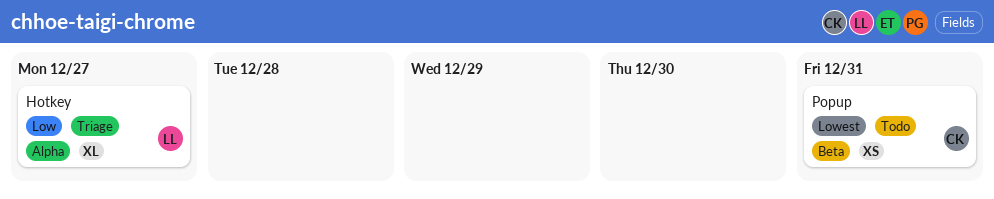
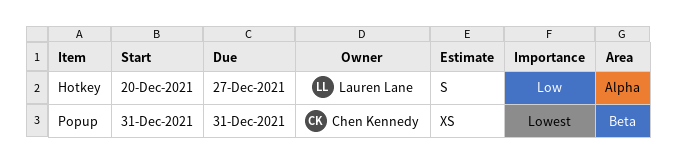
Hotkey, estimate: XL -> S

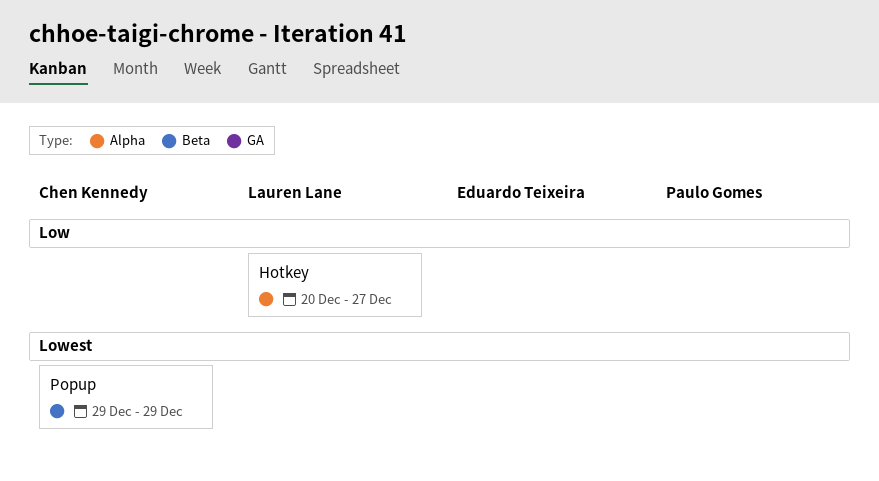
Popup, start: Dec 31 -> Dec 29
Popup, due: Dec 31 -> Dec 29

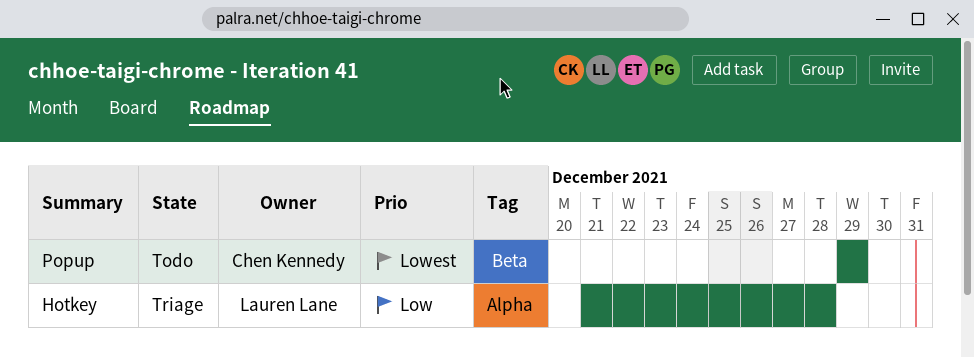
Hotkey, start: Dec 20 -> Dec 21
Hotkey, due: Dec 27 -> Dec 28

